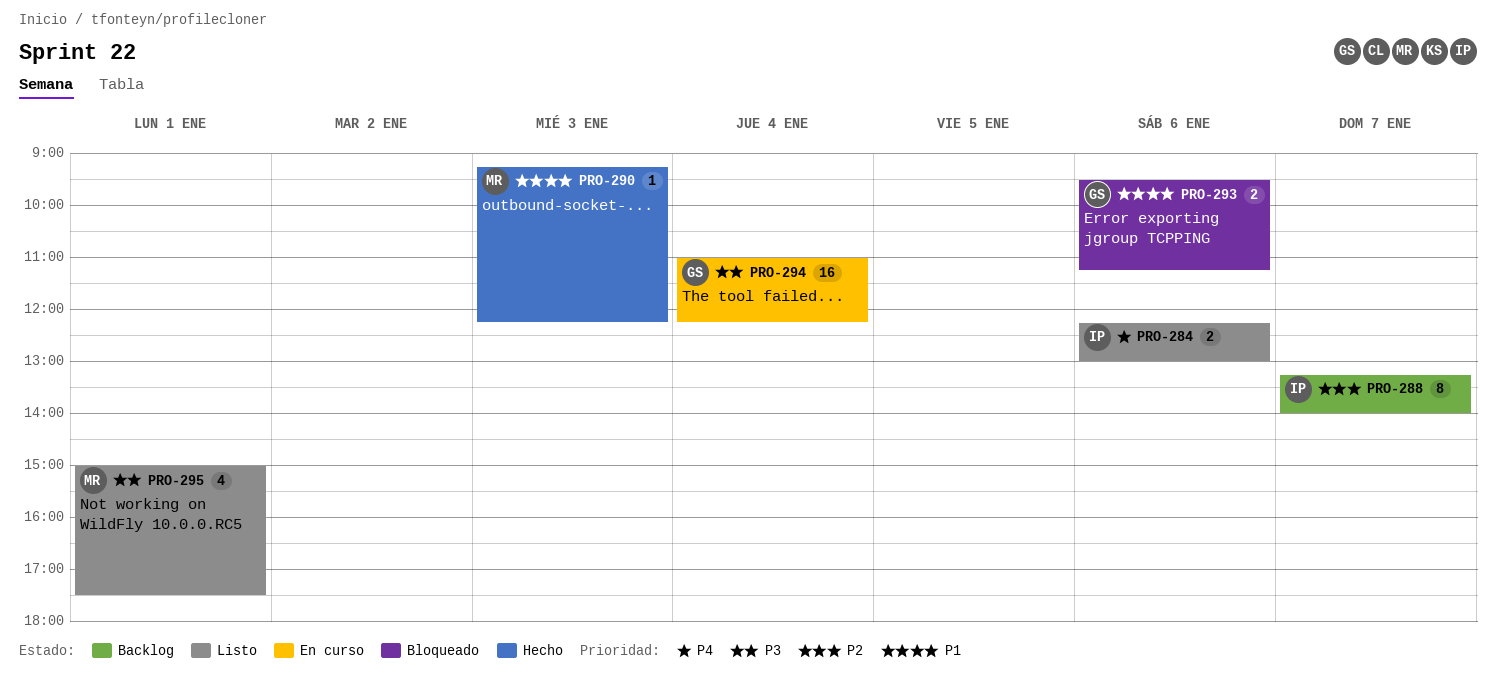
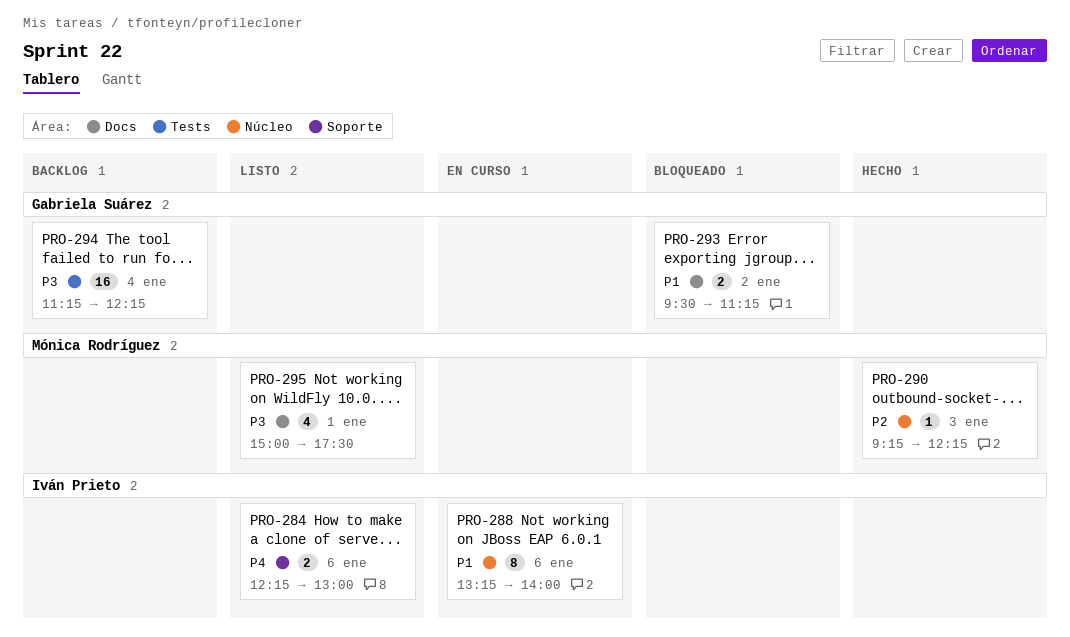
PRO-288, status: Backlog -> En curso
PRO-288, priority: P2 -> P1
PRO-288, day: Jan 7 -> Jan 6
PRO-290, priority: P1 -> P2
PRO-293, day: Jan 6 -> Jan 2
PRO-294, status: En curso -> Backlog
PRO-294, begins: 11:00 -> 11:15

